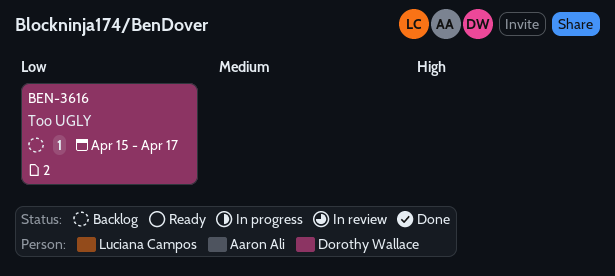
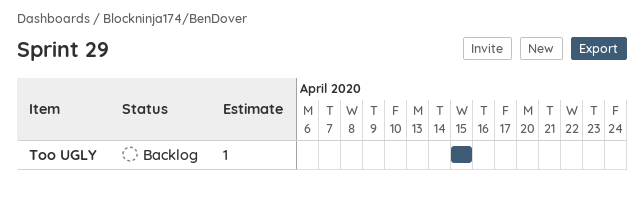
Too UGLY, due: Apr 17 -> Apr 15

